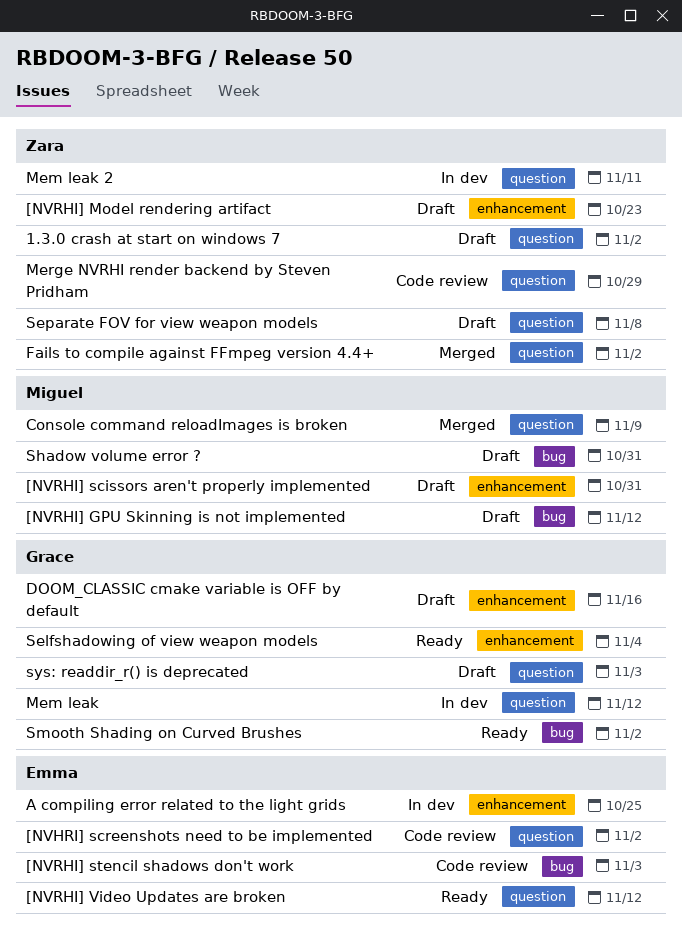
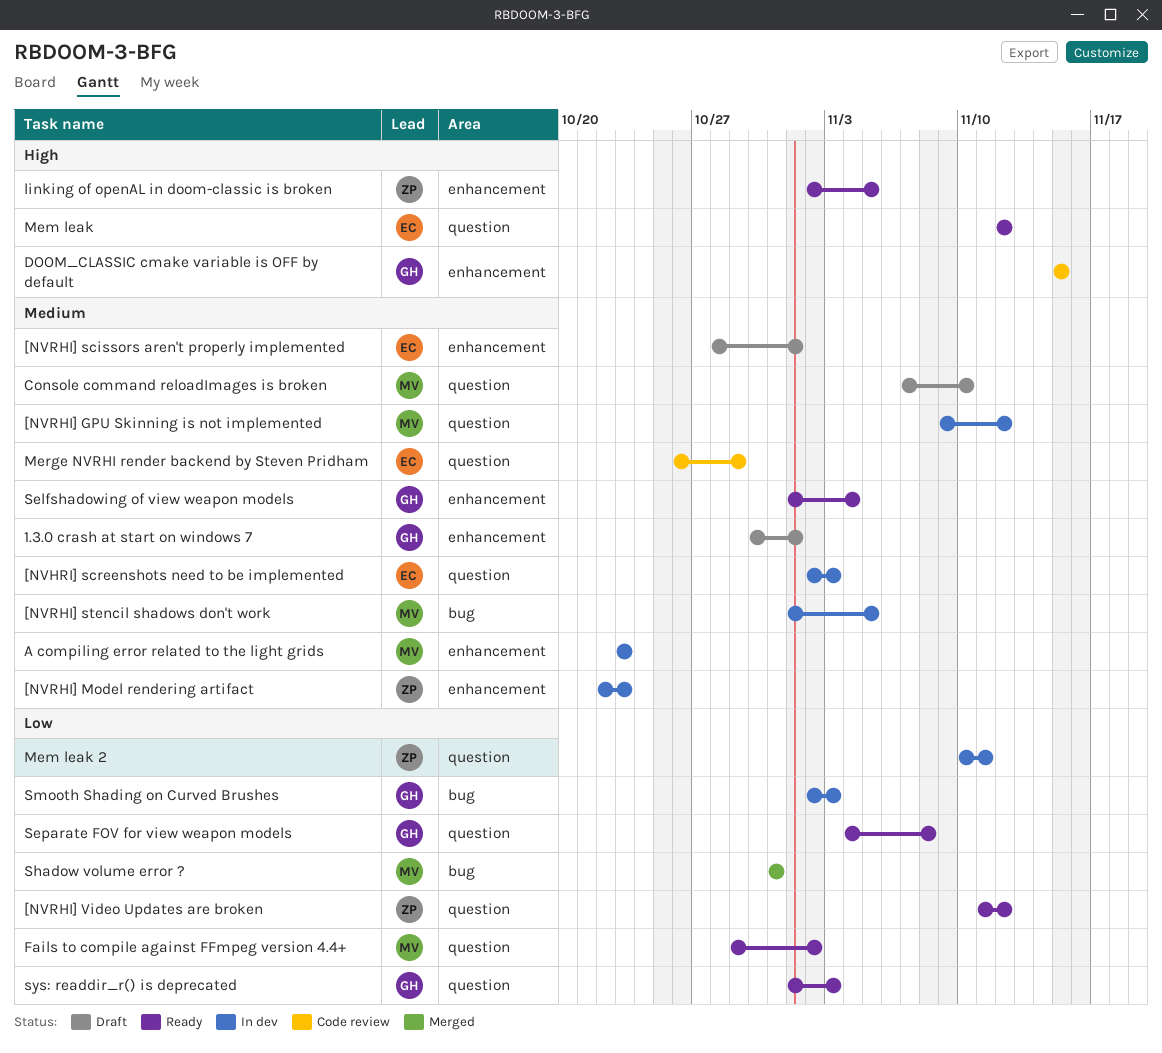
1.3.0 crash at start on windows 7, owner: Zara -> Grace
1.3.0 crash at start on windows 7, label: question -> enhancement
1.3.0 crash at start on windows 7, due: Nov 2 -> Nov 1
[NVHRI] screenshots need to be implemented, status: Code review -> In dev
[NVHRI] screenshots need to be implemented, due: Nov 2 -> Nov 3
[NVRHI] GPU Skinning is not implemented, status: Draft -> In dev
[NVRHI] GPU Skinning is not implemented, label: bug -> question
[NVRHI] Model rendering artifact, status: Draft -> In dev
[NVRHI] scissors aren't properly implemented, owner: Miguel -> Emma
[NVRHI] scissors aren't properly implemented, due: Oct 31 -> Nov 1
[NVRHI] stencil shadows don't work, status: Code review -> In dev
[NVRHI] stencil shadows don't work, owner: Emma -> Miguel
[NVRHI] stencil shadows don't work, due: Nov 3 -> Nov 5
[NVRHI] Video Updates are broken, owner: Emma -> Zara
A compiling error related to the light grids, owner: Emma -> Miguel
A compiling error related to the light grids, due: Oct 25 -> Oct 23
Console command reloadImages is broken, status: Merged -> Draft
Console command reloadImages is broken, due: Nov 9 -> Nov 10
DOOM_CLASSIC cmake variable is OFF by default, status: Draft -> Code review
DOOM_CLASSIC cmake variable is OFF by default, due: Nov 16 -> Nov 15
Fails to compile against FFmpeg version 4.4+, status: Merged -> Ready
Fails to compile against FFmpeg version 4.4+, owner: Zara -> Miguel
linking of openAL in doom-classic is broken: none -> present
Mem leak, status: In dev -> Ready
Mem leak, owner: Grace -> Emma
Merge NVRHI render backend by Steven Pridham, owner: Zara -> Emma
Separate FOV for view weapon models, status: Draft -> Ready
Separate FOV for view weapon models, owner: Zara -> Grace
Shadow volume error ?, status: Draft -> Merged
Smooth Shading on Curved Brushes, status: Ready -> In dev
Smooth Shading on Curved Brushes, due: Nov 2 -> Nov 3
sys: readdir_r() is deprecated, status: Draft -> Ready

